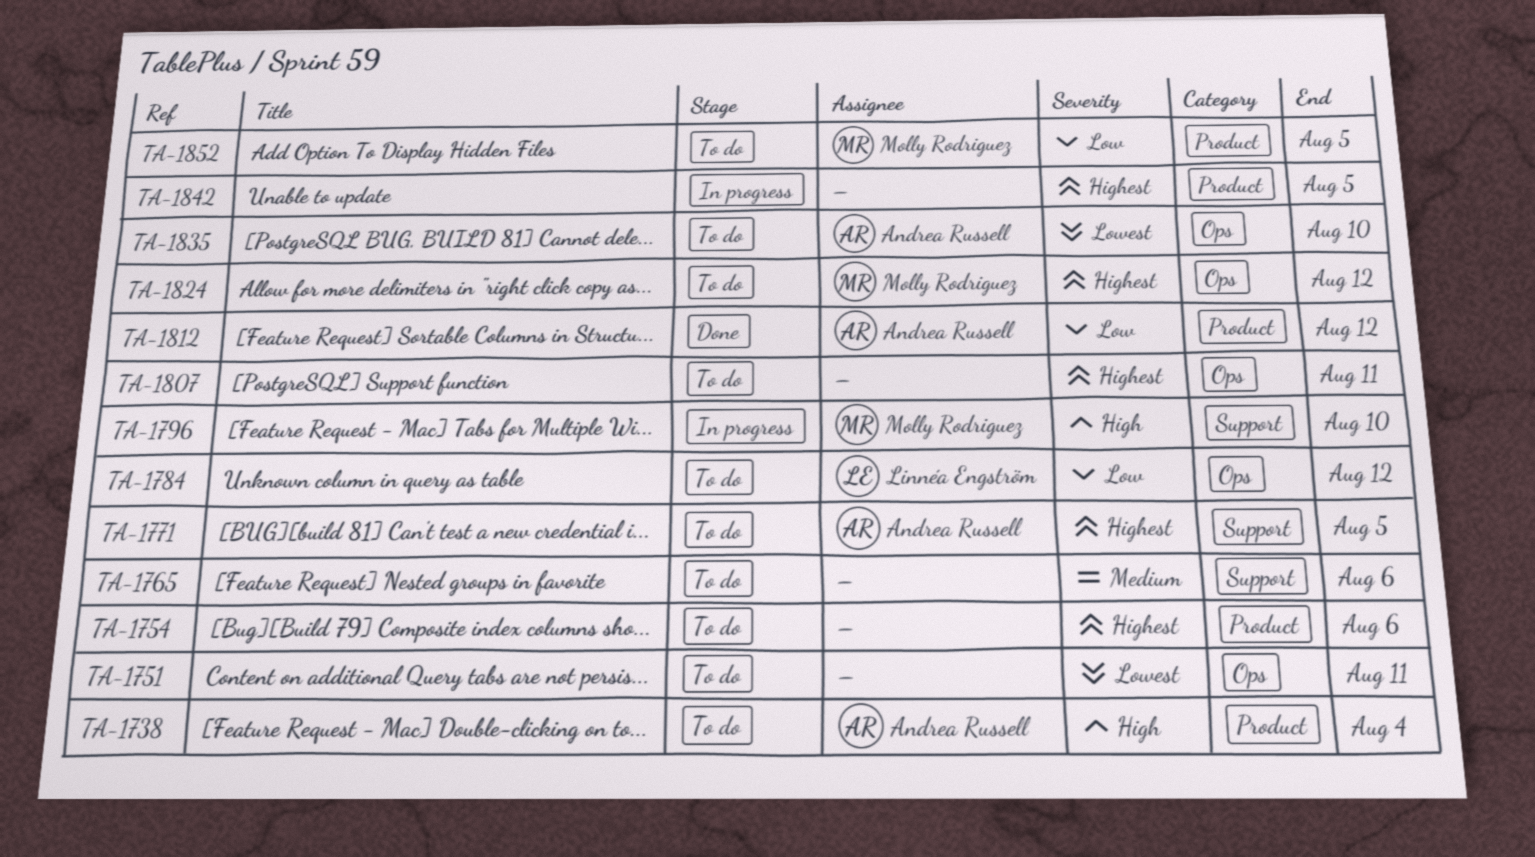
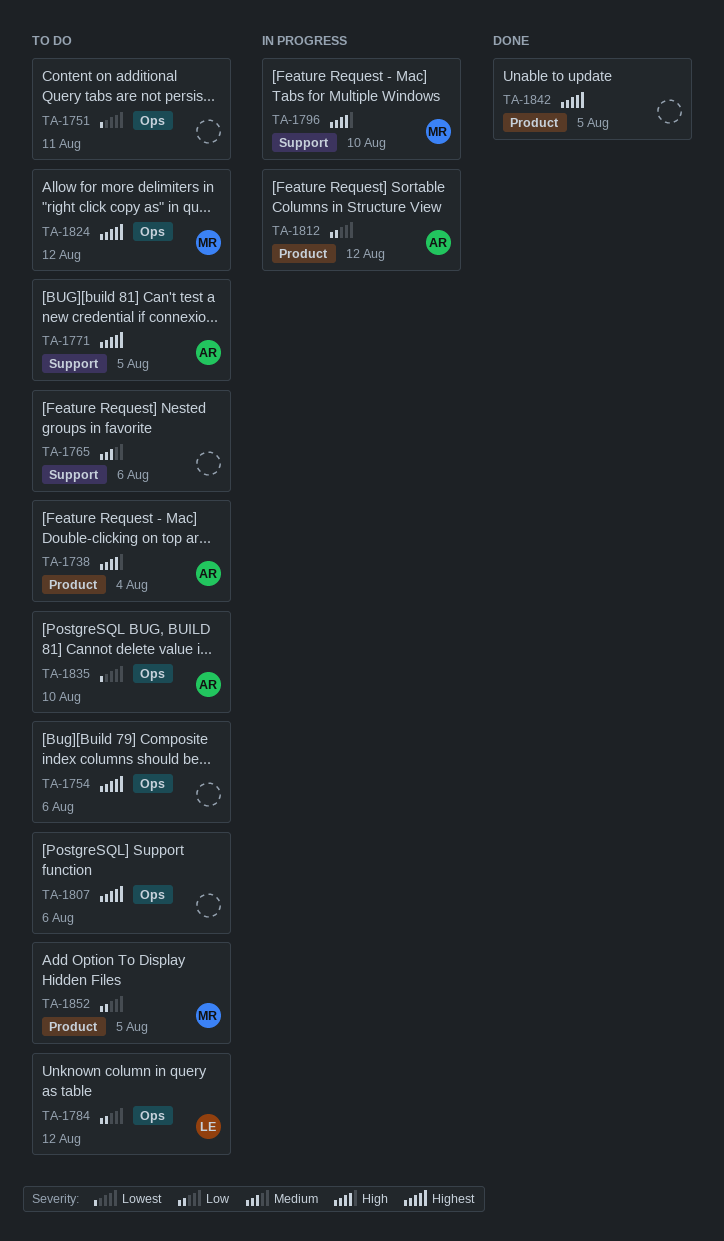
TA-1754, label: Product -> Ops
TA-1807, due: Aug 11 -> Aug 6
TA-1812, status: Done -> In progress
TA-1842, status: In progress -> Done

